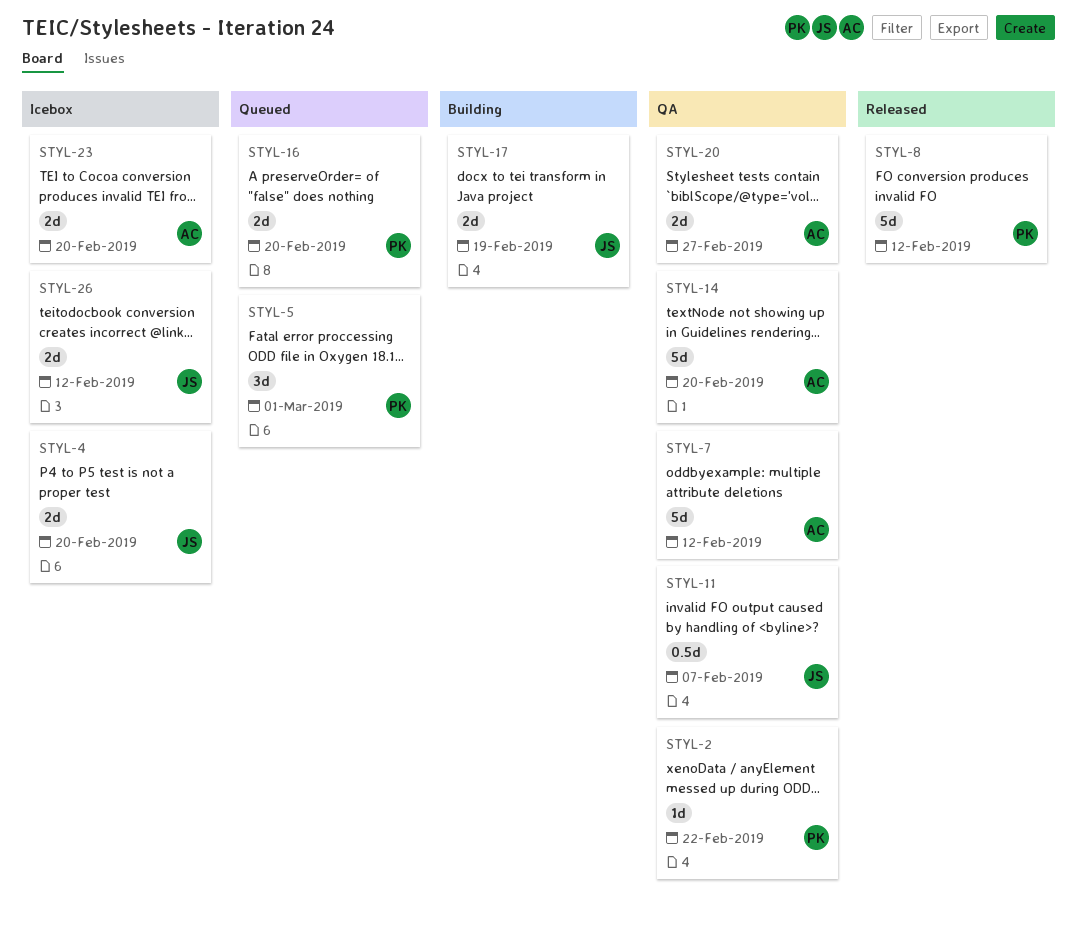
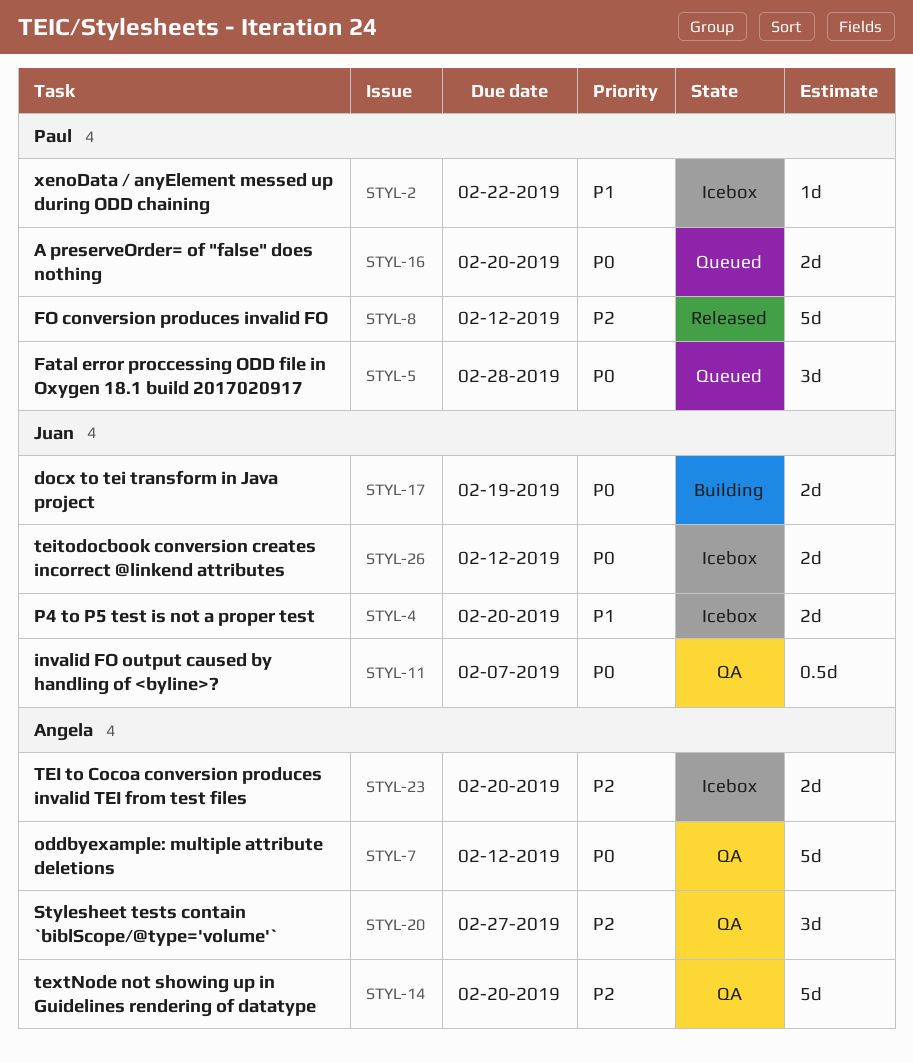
STYL-2, status: QA -> Icebox
STYL-5, due: Mar 1 -> Feb 28
STYL-20, estimate: 2d -> 3d

